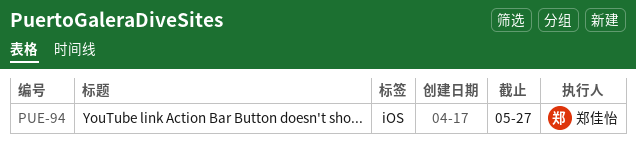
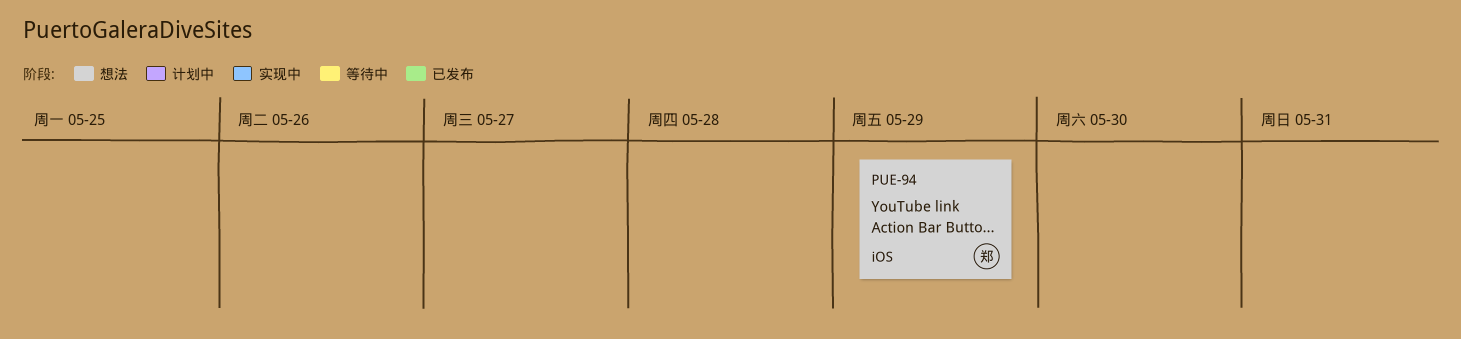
PUE-94, due: May 27 -> May 29

